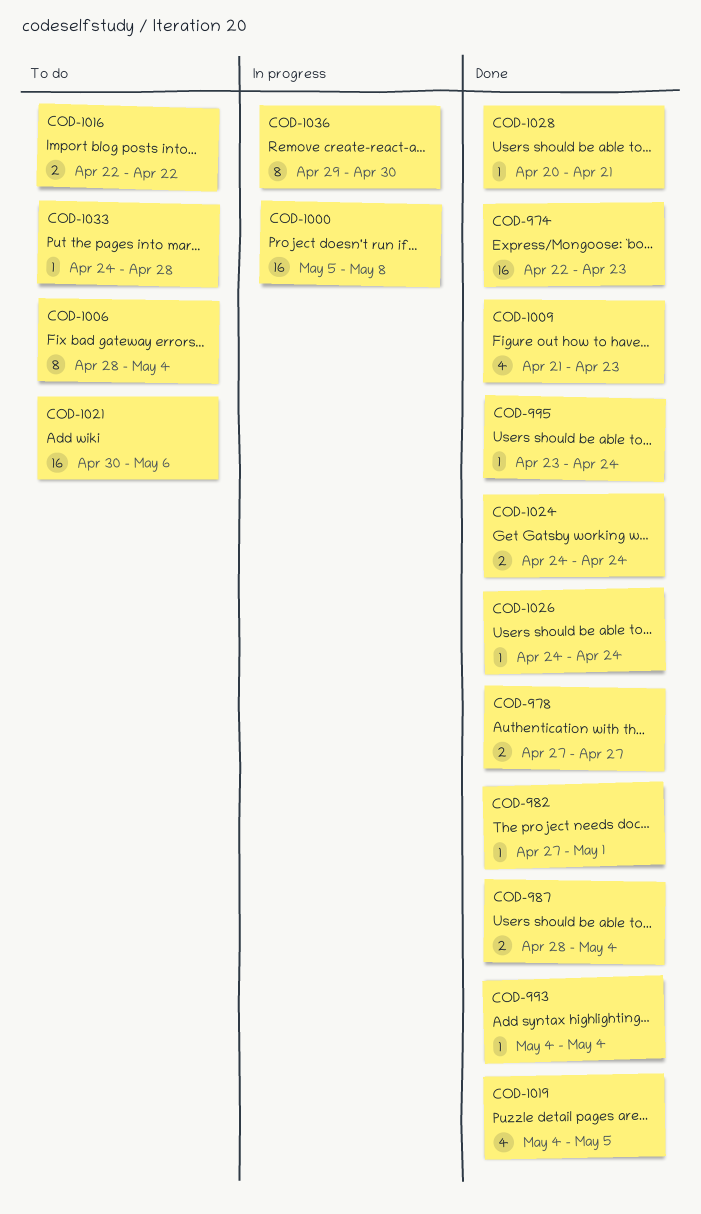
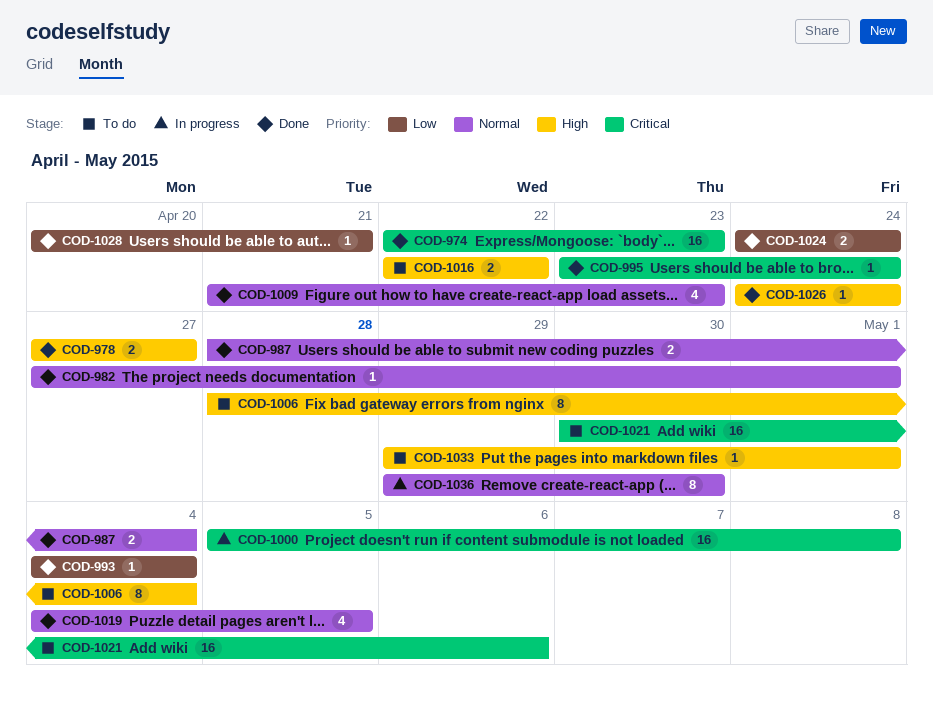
COD-1033, start: Apr 24 -> Apr 29
COD-1033, due: Apr 28 -> May 1

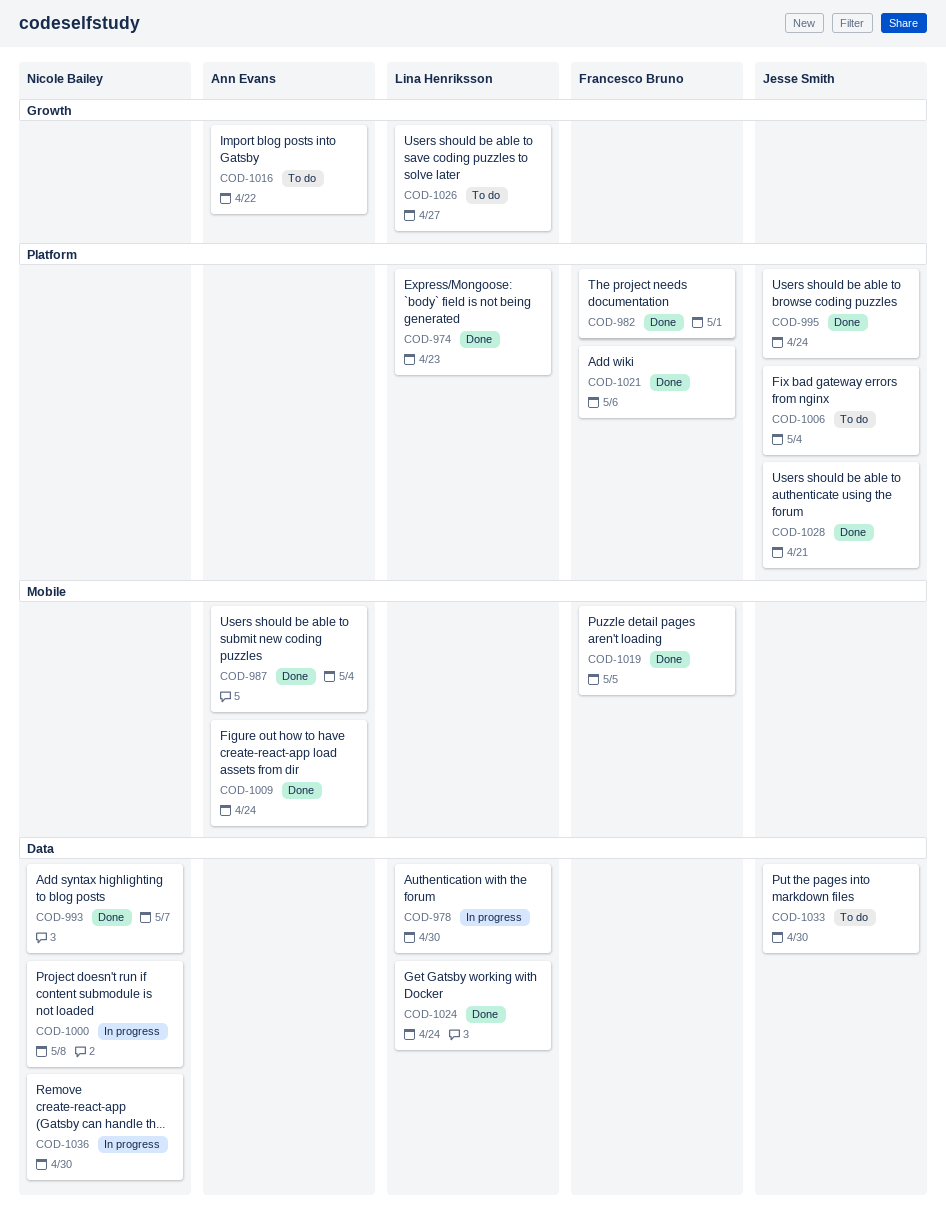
COD-978, status: Done -> In progress
COD-978, due: Apr 27 -> Apr 30
COD-993, due: May 4 -> May 7
COD-1009, due: Apr 23 -> Apr 24
COD-1021, status: To do -> Done
COD-1026, status: Done -> To do
COD-1026, due: Apr 24 -> Apr 27
COD-1033, due: May 1 -> Apr 30

